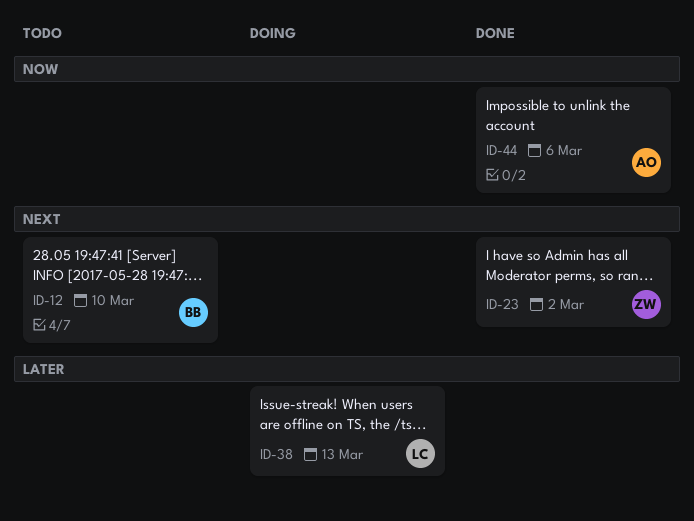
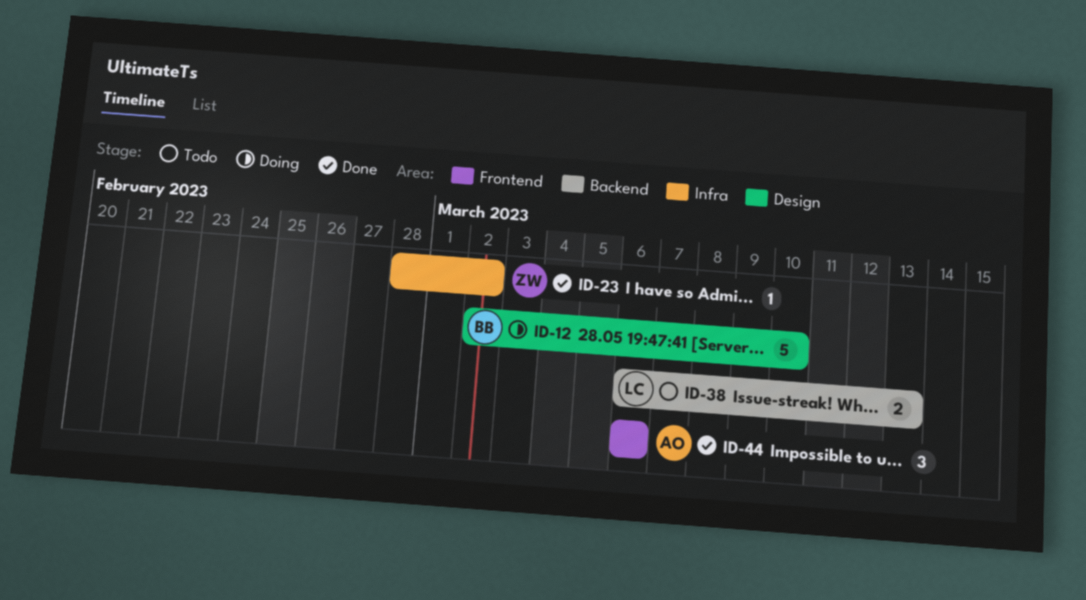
ID-12, status: Todo -> Doing
ID-38, status: Doing -> Todo

